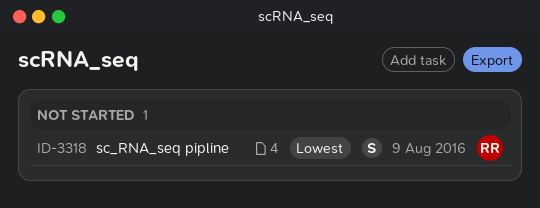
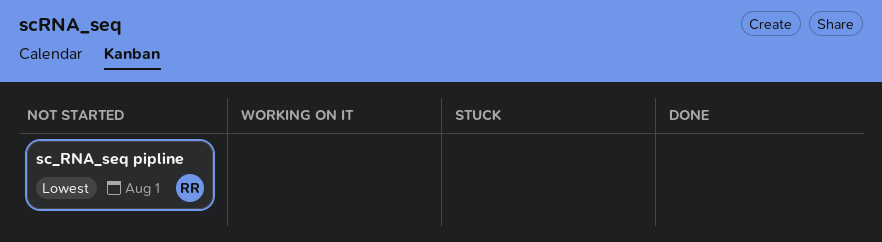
sc_RNA_seq pipline, due: Aug 9 -> Aug 1

